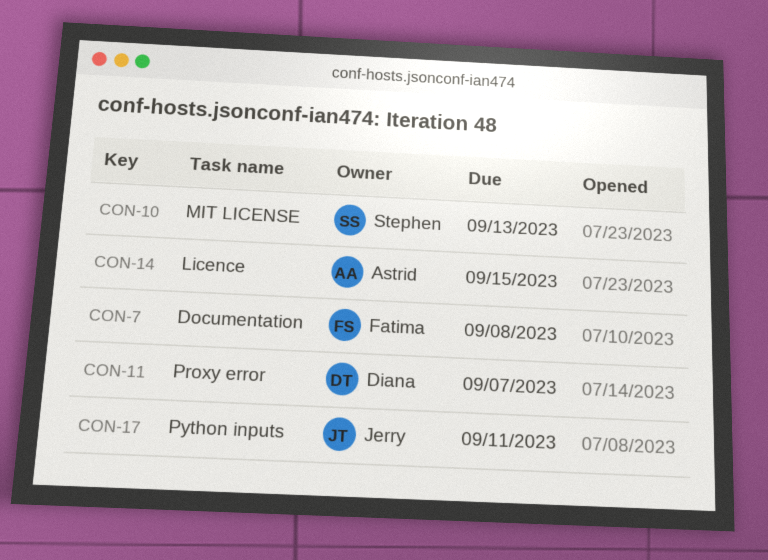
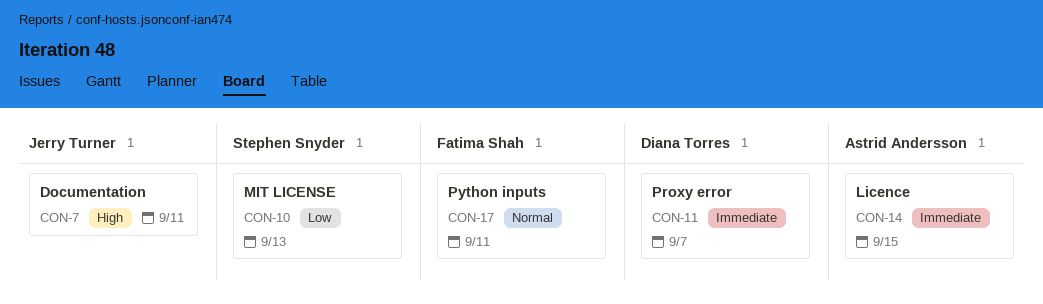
CON-7, owner: Fatima Shah -> Jerry Turner
CON-7, due: Sep 8 -> Sep 11
CON-17, owner: Jerry Turner -> Fatima Shah

